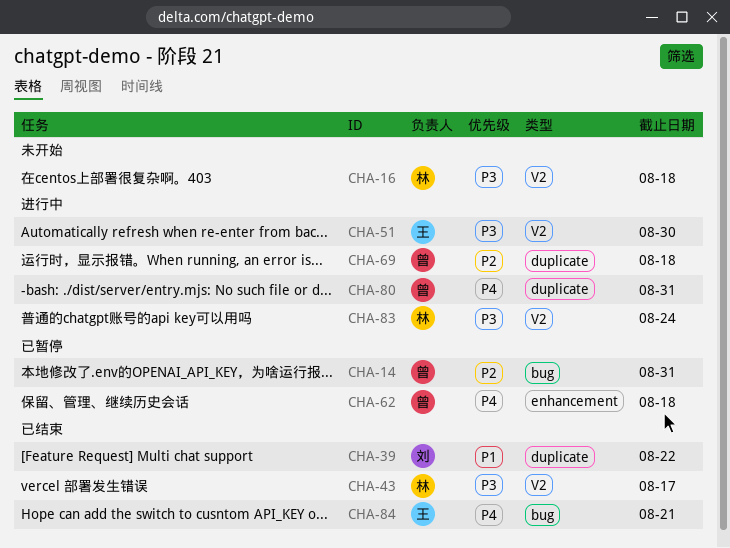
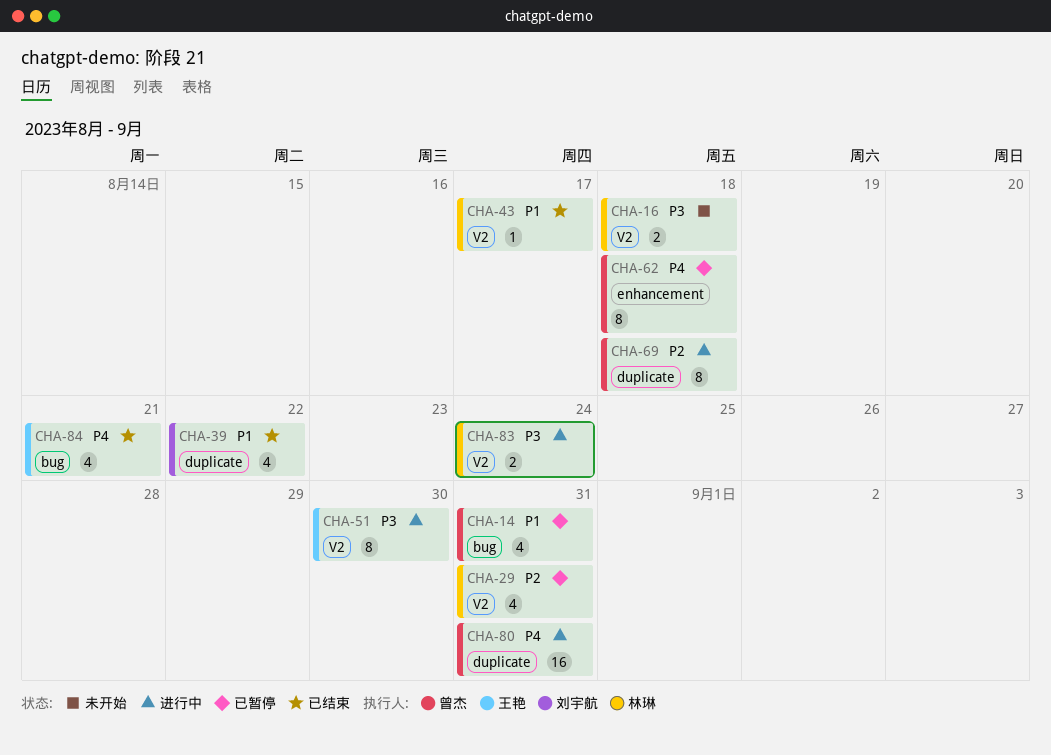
CHA-14, priority: P2 -> P1
CHA-29: none -> present
CHA-43, priority: P3 -> P1

